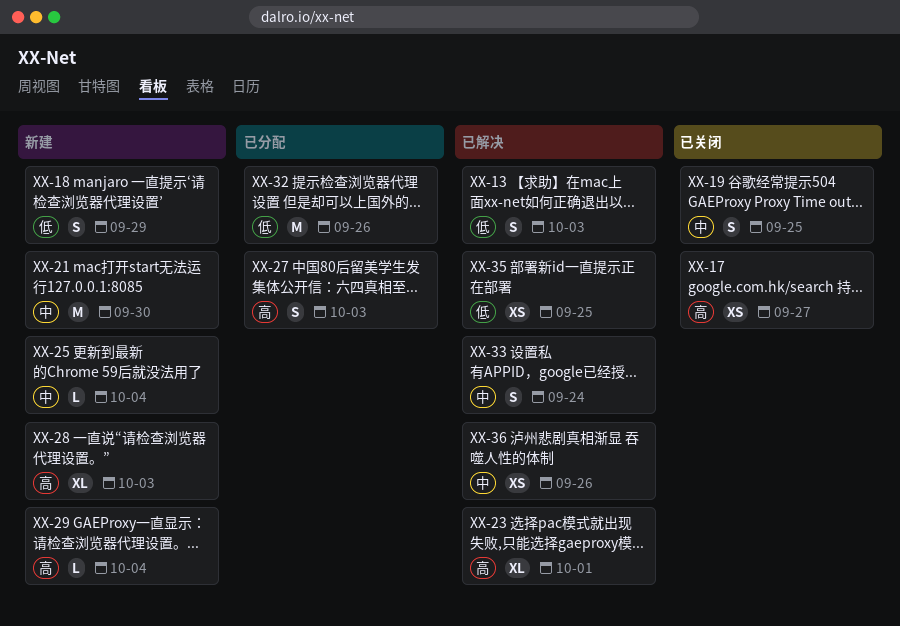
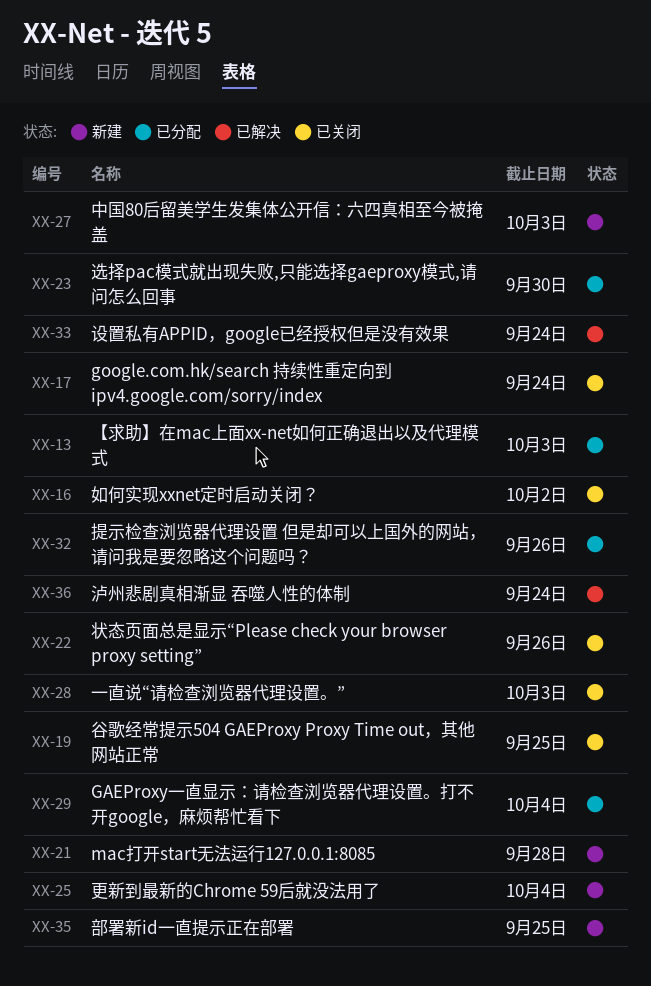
XX-13, status: 已解决 -> 已分配
XX-16: none -> present
XX-17, due: Sep 27 -> Sep 24
XX-18: present -> none
XX-21, due: Sep 30 -> Sep 28
XX-22: none -> present
XX-23, status: 已解决 -> 已分配
XX-23, due: Oct 1 -> Sep 30
XX-27, status: 已分配 -> 新建
XX-28, status: 新建 -> 已关闭
XX-29, status: 新建 -> 已分配
XX-35, status: 已解决 -> 新建
XX-36, due: Sep 26 -> Sep 24

